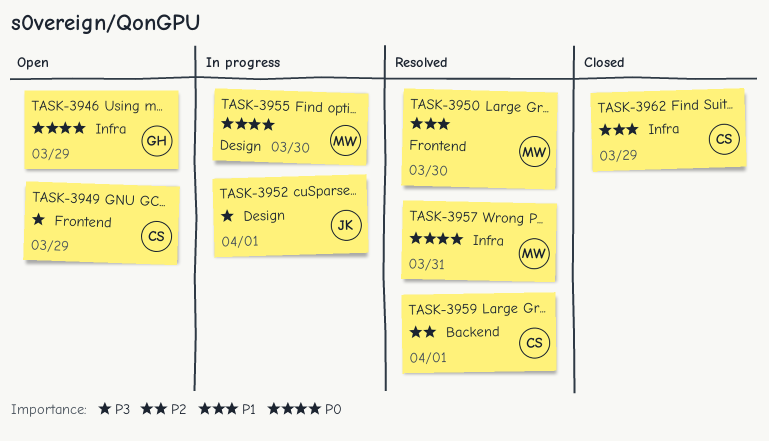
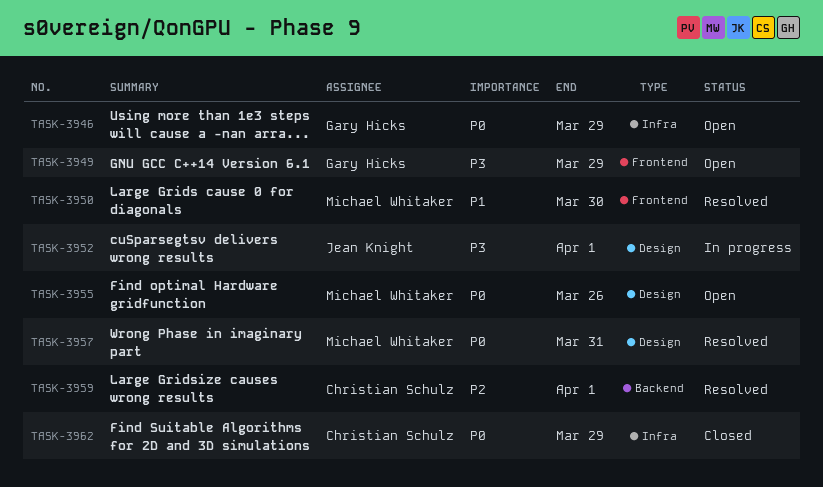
TASK-3949, owner: Christian Schulz -> Gary Hicks
TASK-3955, status: In progress -> Open
TASK-3955, due: Mar 30 -> Mar 26
TASK-3957, label: Infra -> Design
TASK-3962, priority: P1 -> P0

